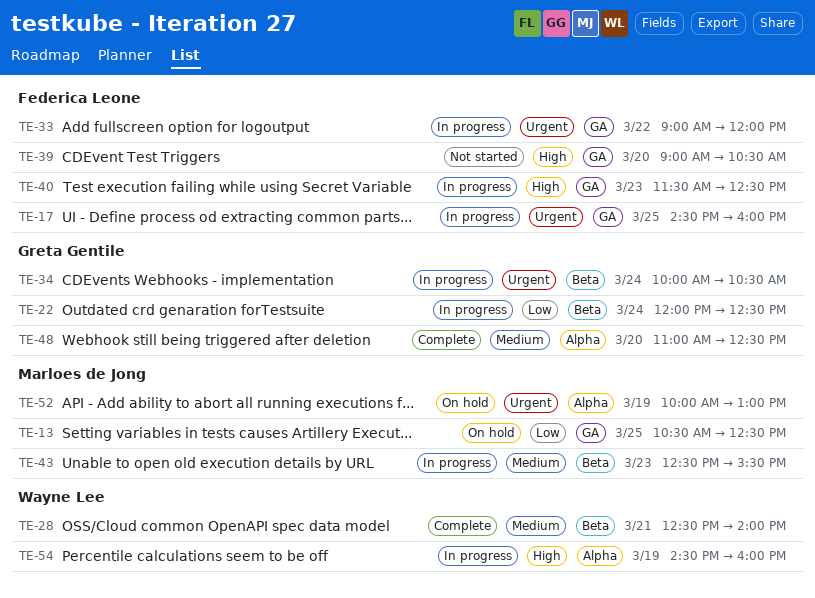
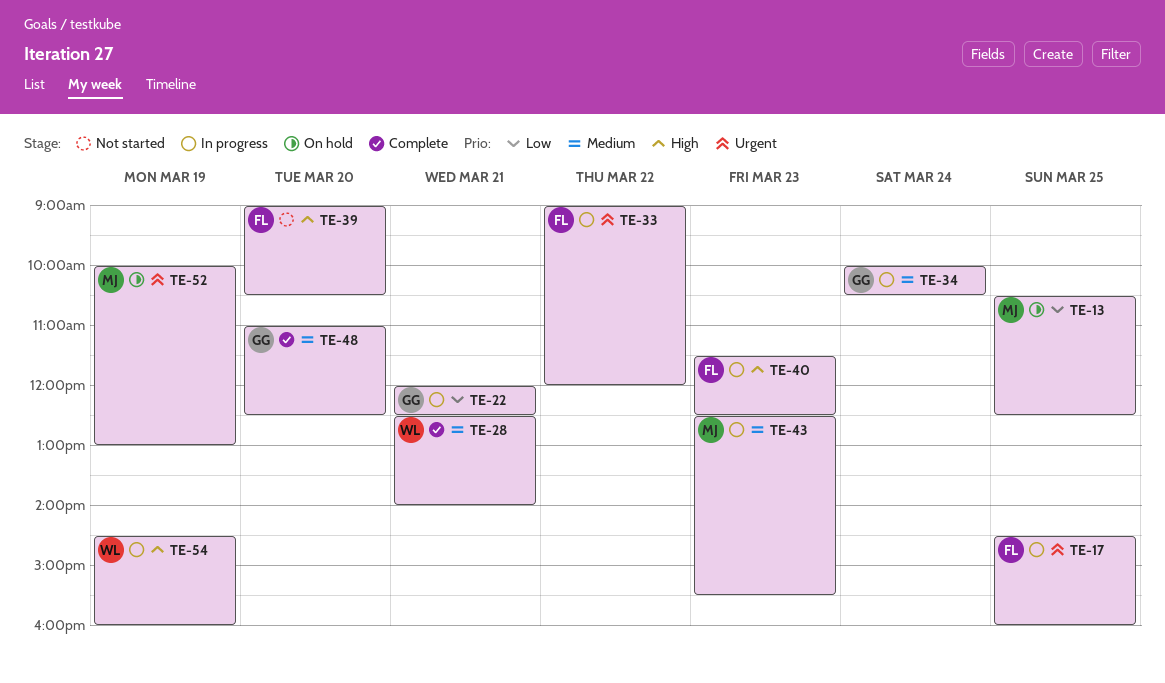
TE-22, day: Mar 24 -> Mar 21
TE-34, priority: Urgent -> Medium

